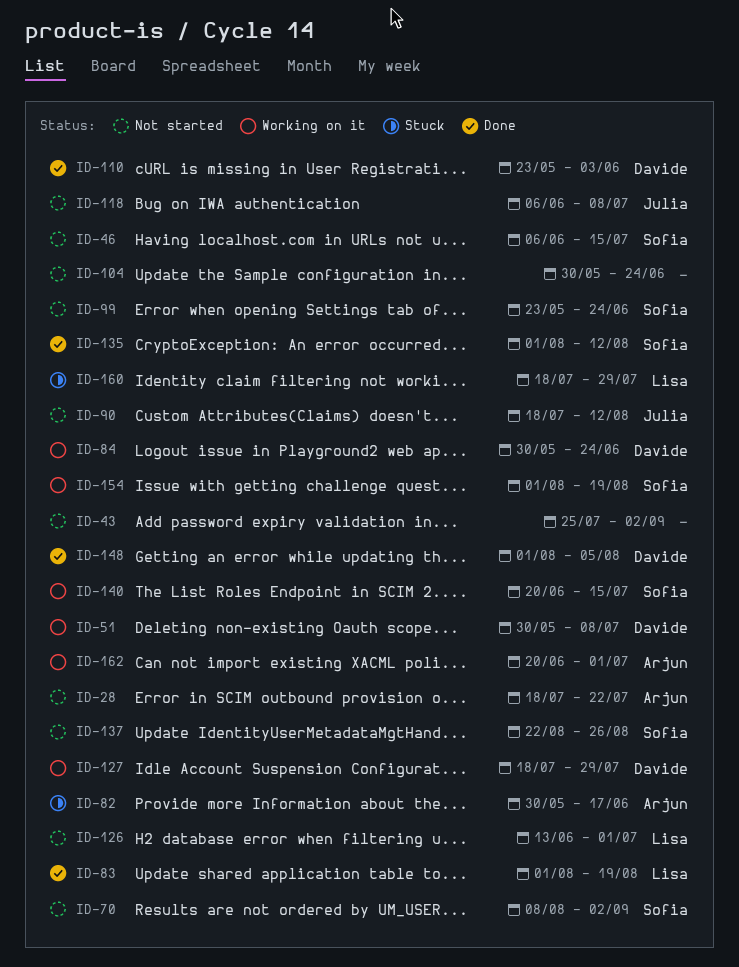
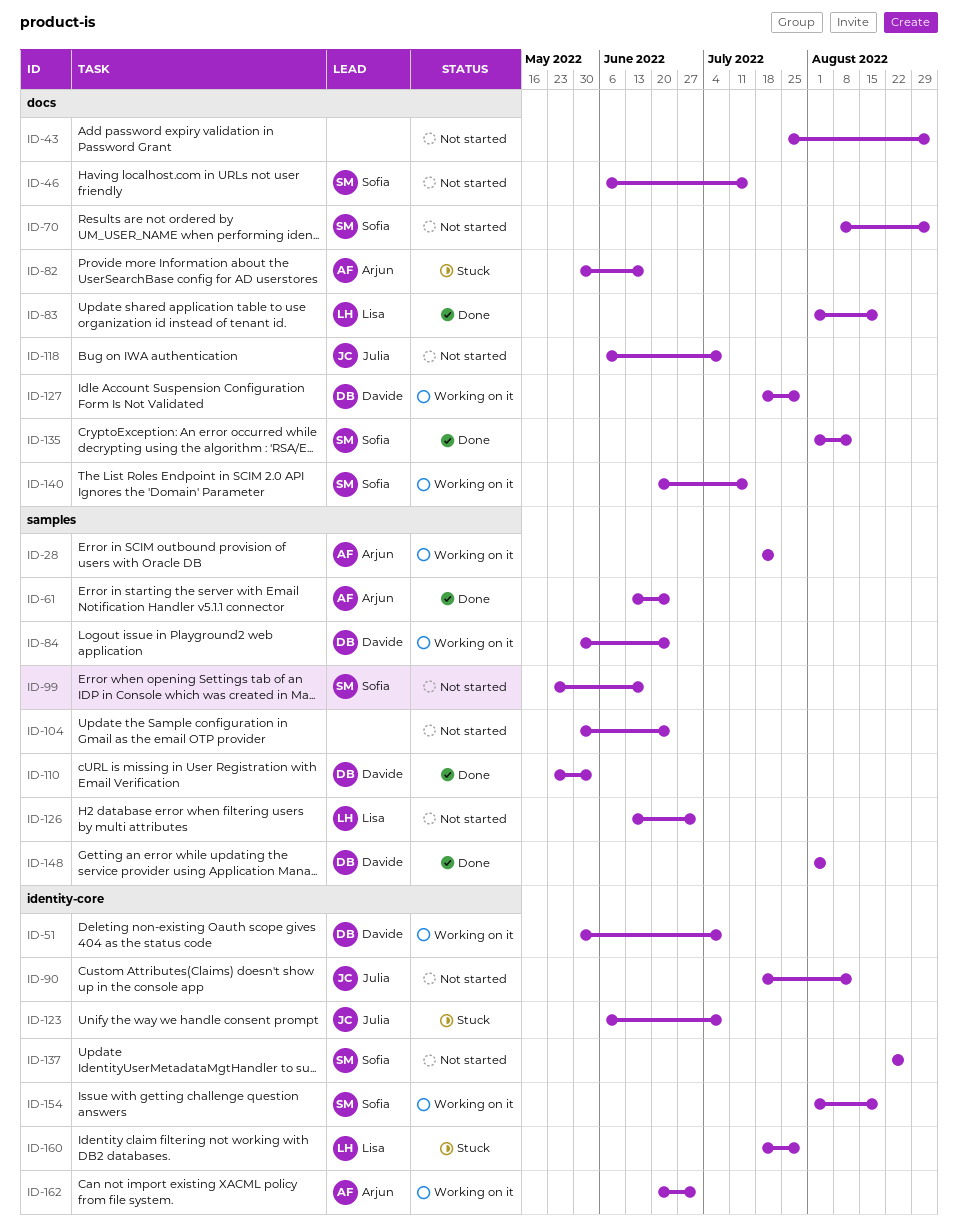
ID-28, status: Not started -> Working on it
ID-61: none -> present
ID-99, due: Jun 24 -> Jun 17
ID-123: none -> present

